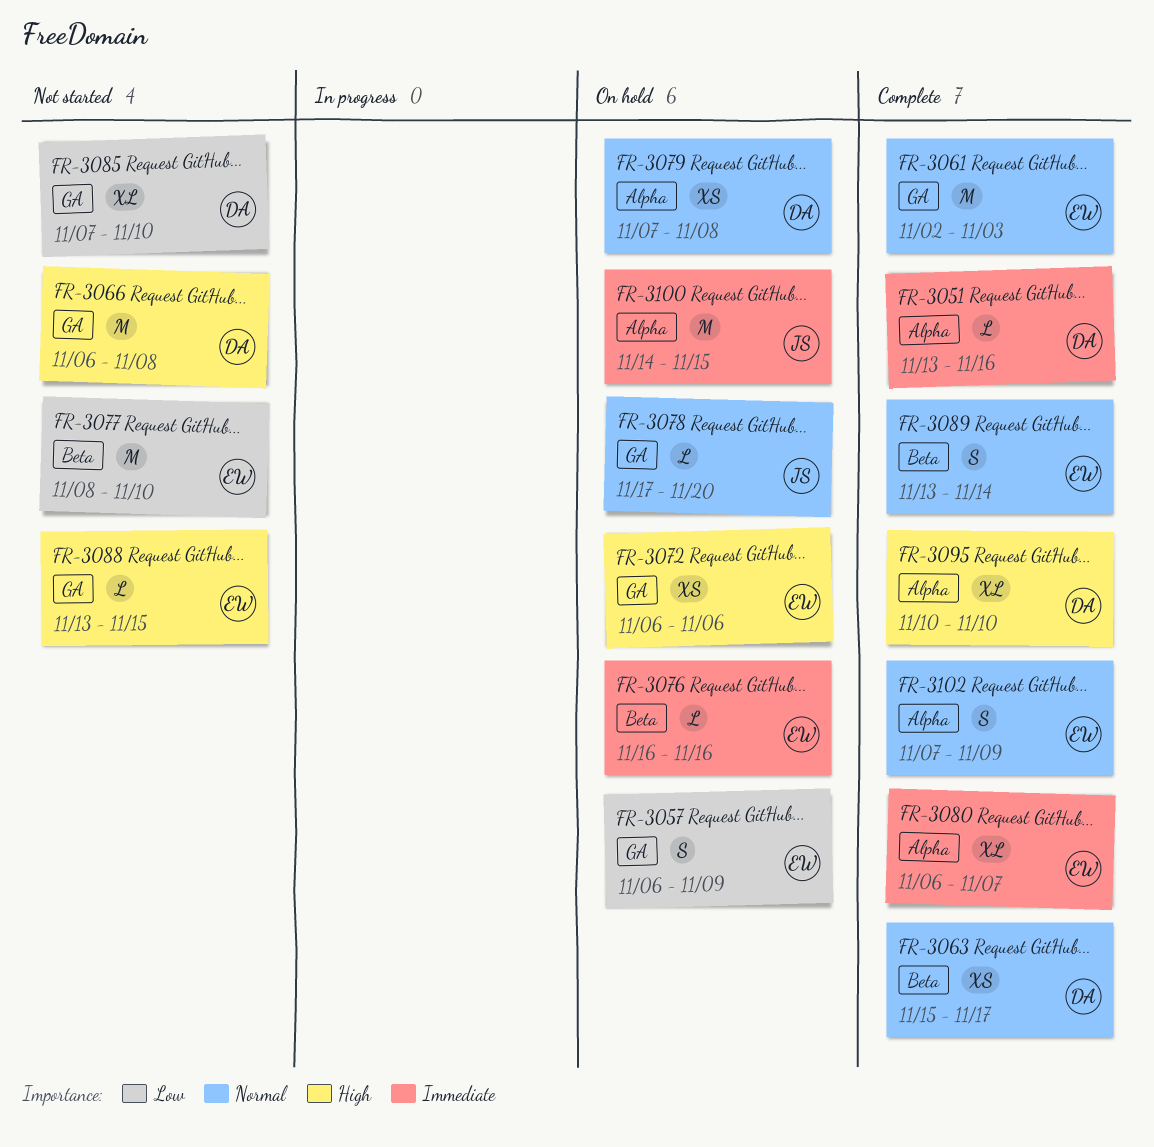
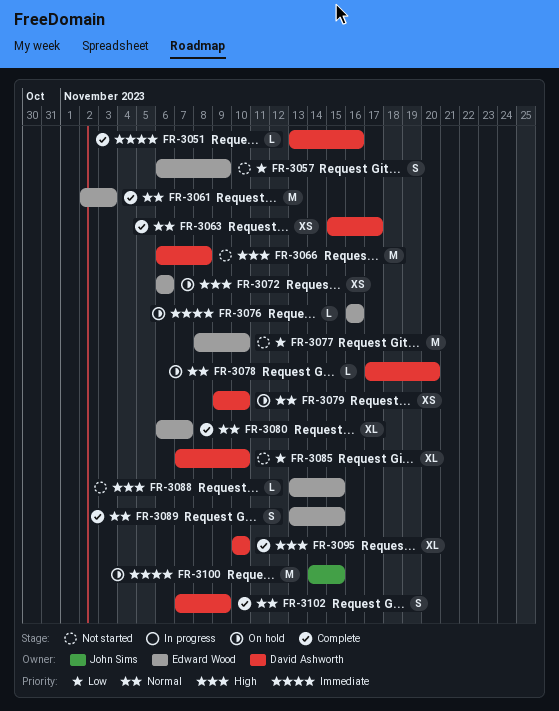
FR-3057, status: On hold -> Not started
FR-3078, owner: John Sims -> David Ashworth
FR-3079, start: Nov 7 -> Nov 9
FR-3079, due: Nov 8 -> Nov 10
FR-3080, priority: Immediate -> Normal
FR-3089, due: Nov 14 -> Nov 15
FR-3102, owner: Edward Wood -> David Ashworth

